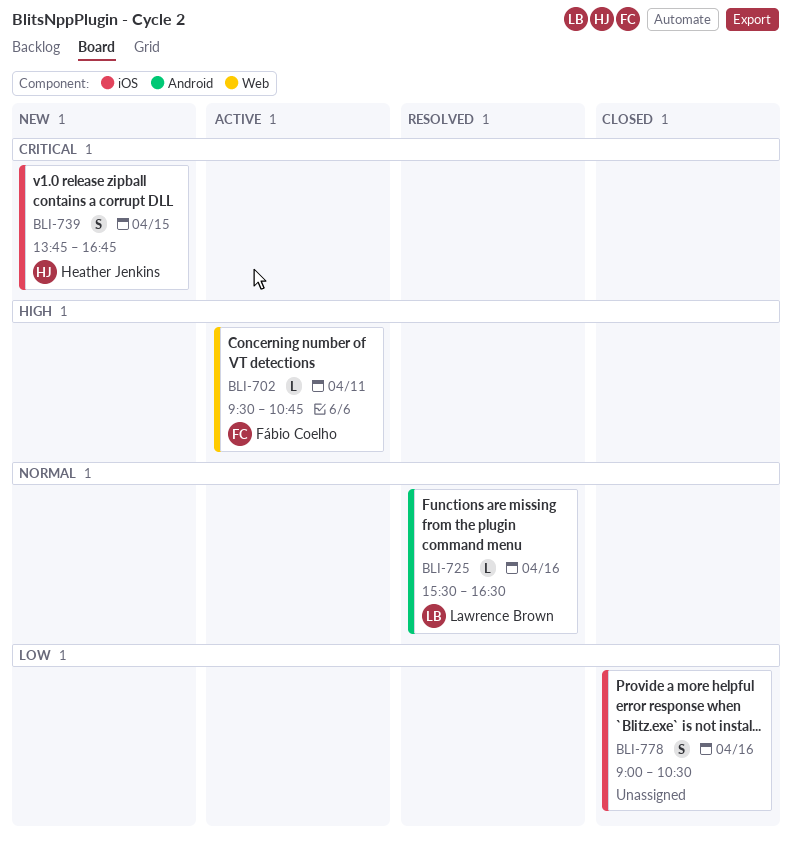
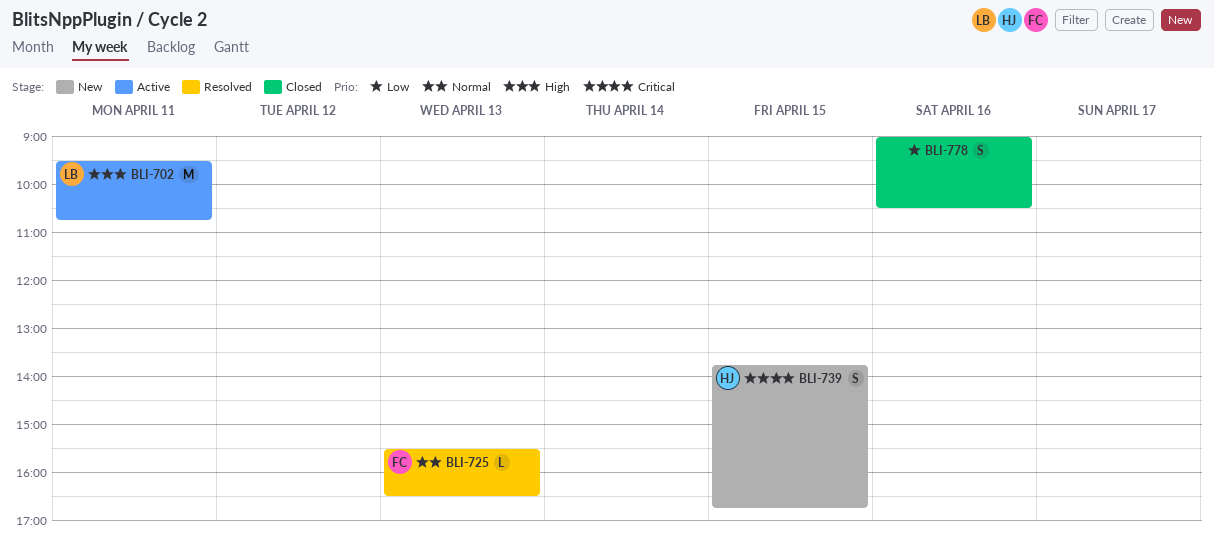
BLI-702, owner: Fábio Coelho -> Lawrence Brown
BLI-702, estimate: L -> M
BLI-725, owner: Lawrence Brown -> Fábio Coelho
BLI-725, day: Apr 16 -> Apr 13

